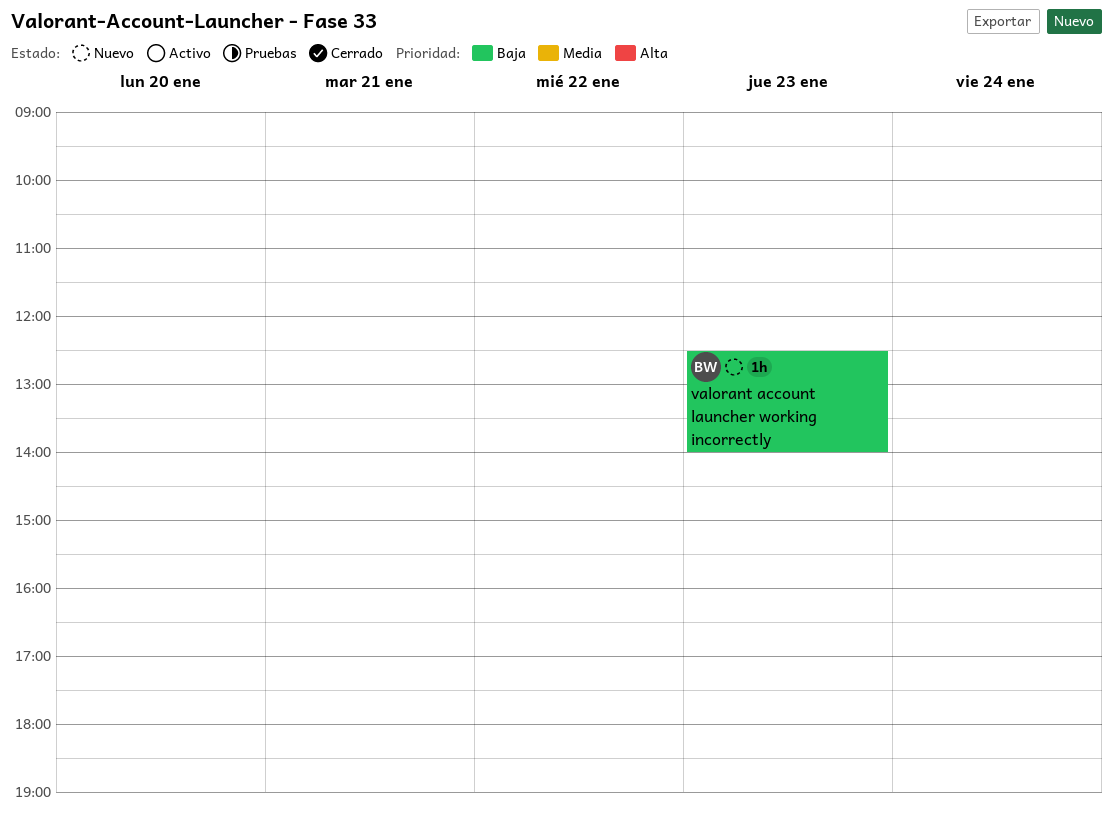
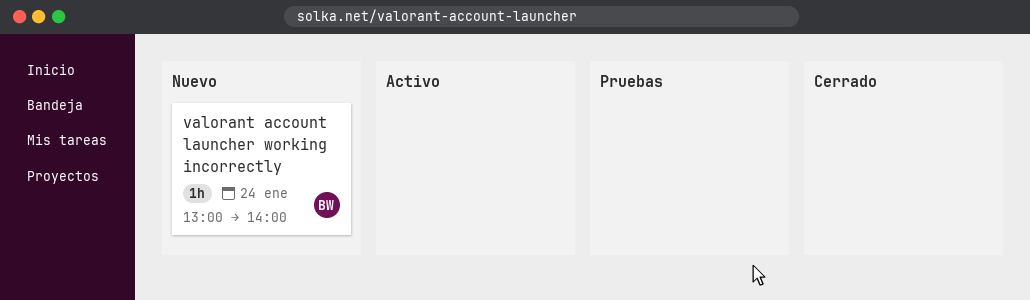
valorant account launcher working incorrectly, day: Jan 23 -> Jan 24
valorant account launcher working incorrectly, begins: 12:30 -> 13:00

